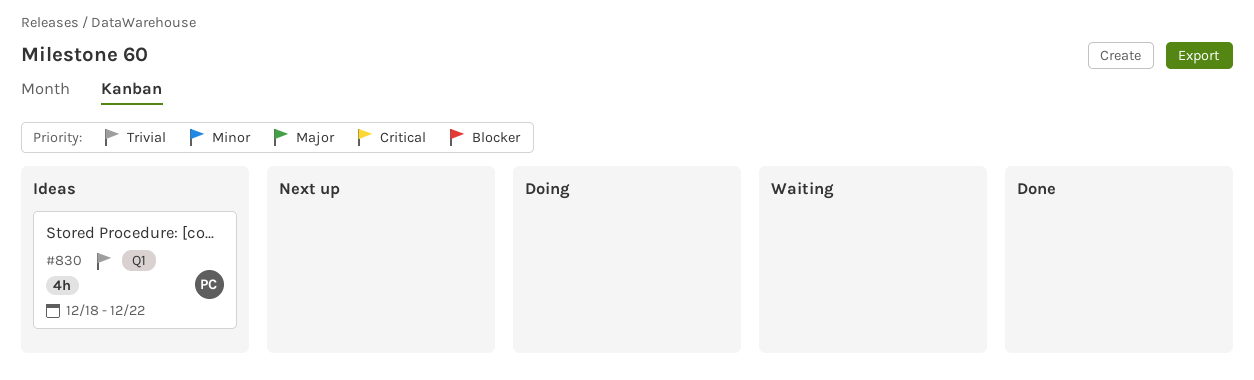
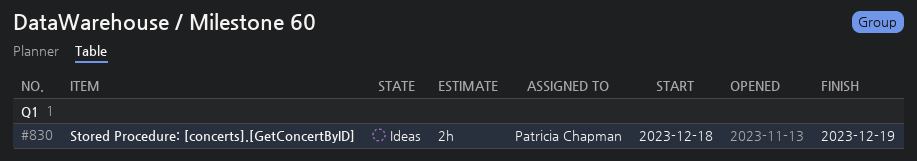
#830, estimate: 4h -> 2h
#830, due: Dec 22 -> Dec 19

